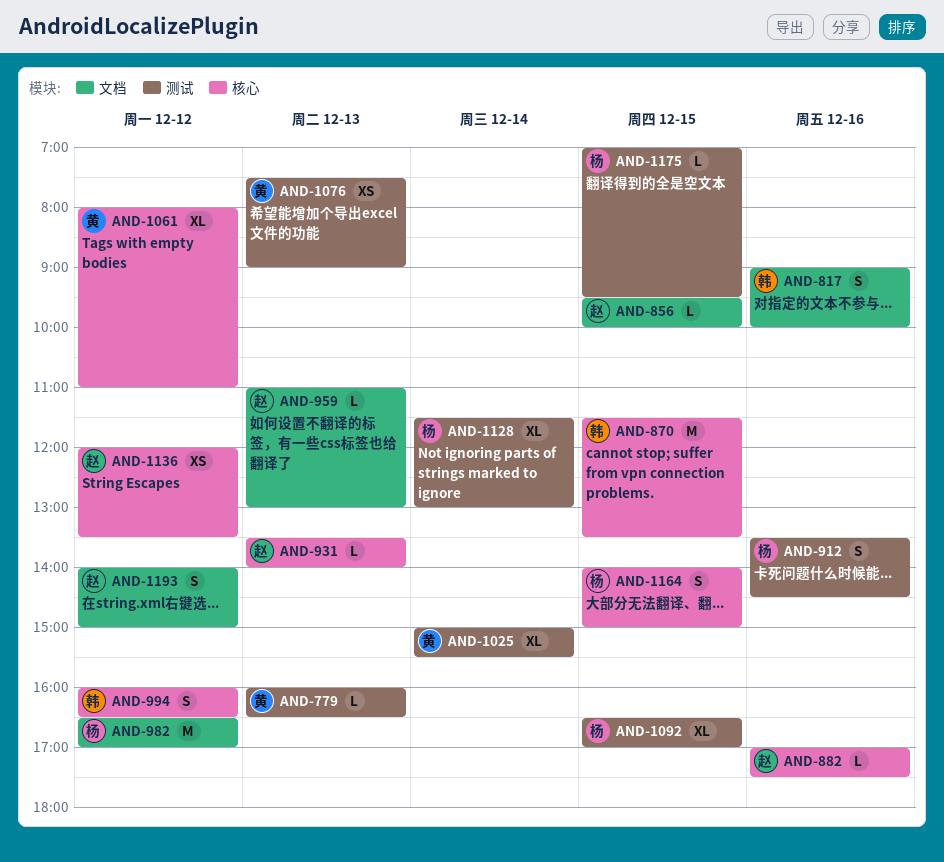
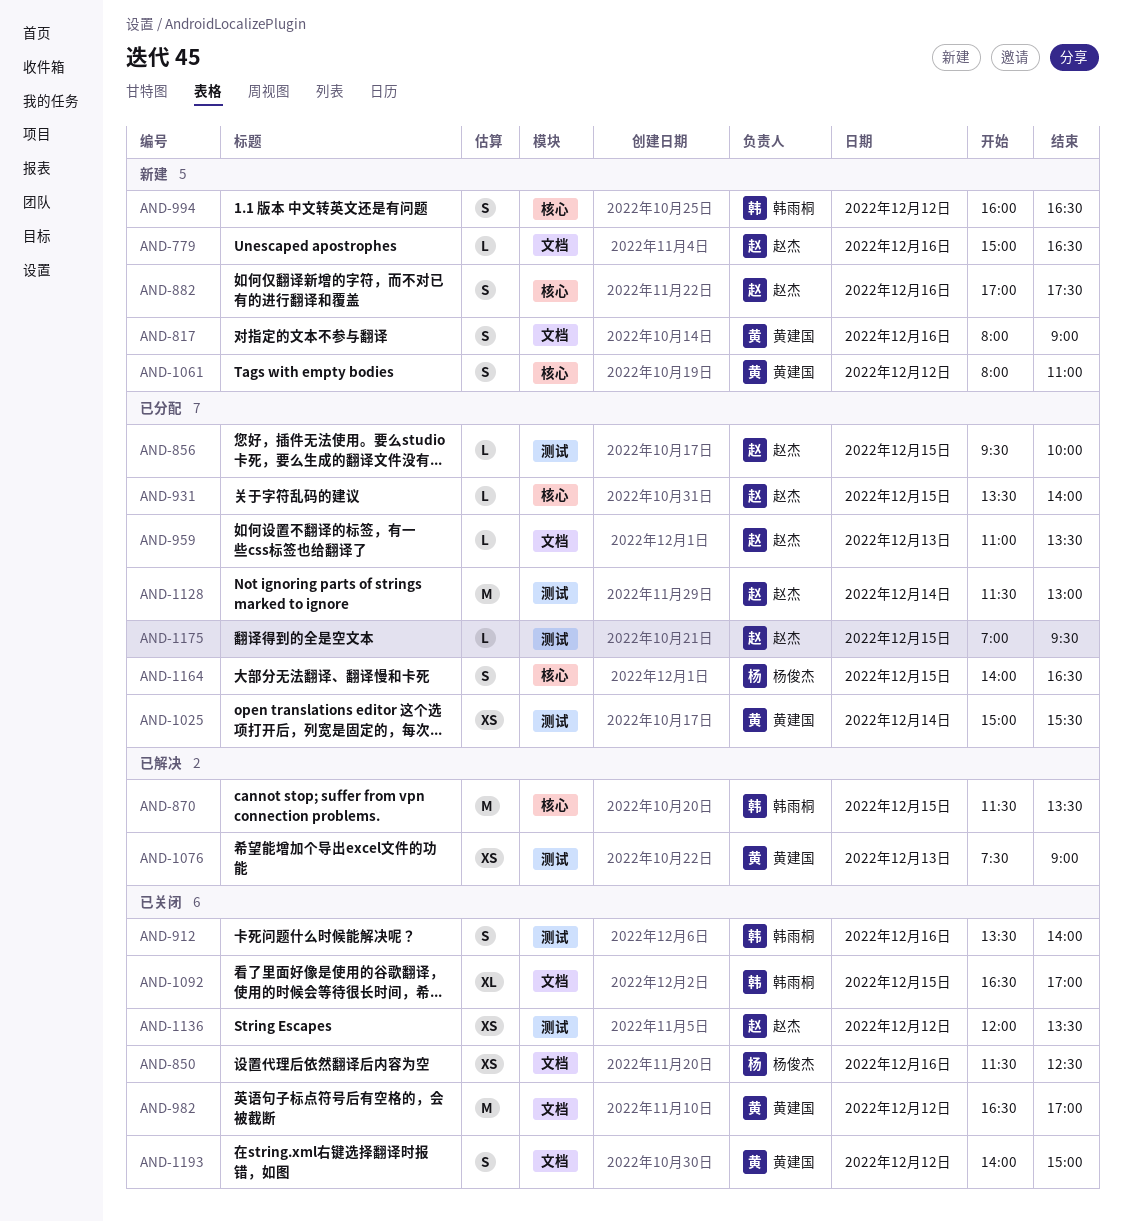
AND-779, owner: 黄建国 -> 赵杰
AND-779, label: 测试 -> 文档
AND-779, day: Dec 13 -> Dec 16
AND-779, begins: 16:00 -> 15:00
AND-817, owner: 韩雨桐 -> 黄建国
AND-817, begins: 09:00 -> 08:00
AND-817, ends: 10:00 -> 09:00
AND-850: none -> present
AND-856, label: 文档 -> 测试
AND-882, estimate: L -> S
AND-912, owner: 杨俊杰 -> 韩雨桐
AND-912, ends: 14:30 -> 14:00
AND-931, day: Dec 13 -> Dec 15
AND-959, ends: 13:00 -> 13:30
AND-982, owner: 杨俊杰 -> 黄建国
AND-1025, estimate: XL -> XS
AND-1061, estimate: XL -> S
AND-1092, owner: 杨俊杰 -> 韩雨桐
AND-1092, label: 测试 -> 文档
AND-1128, owner: 杨俊杰 -> 赵杰
AND-1128, estimate: XL -> M
AND-1136, label: 核心 -> 测试
AND-1164, ends: 15:00 -> 16:30
AND-1175, owner: 杨俊杰 -> 赵杰
AND-1193, owner: 赵杰 -> 黄建国

